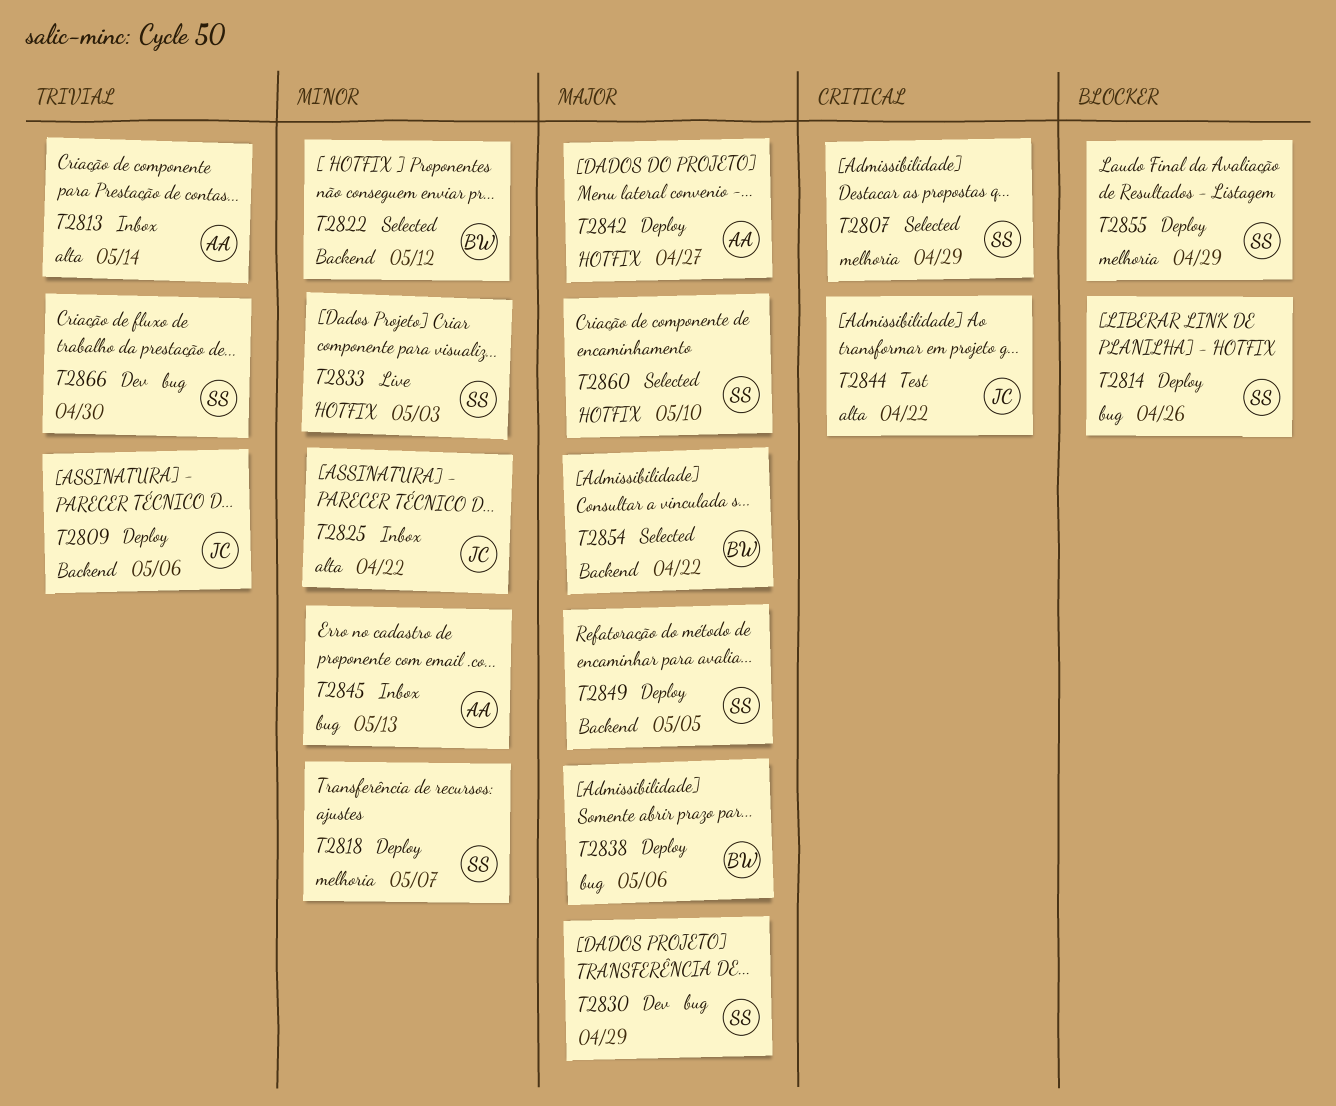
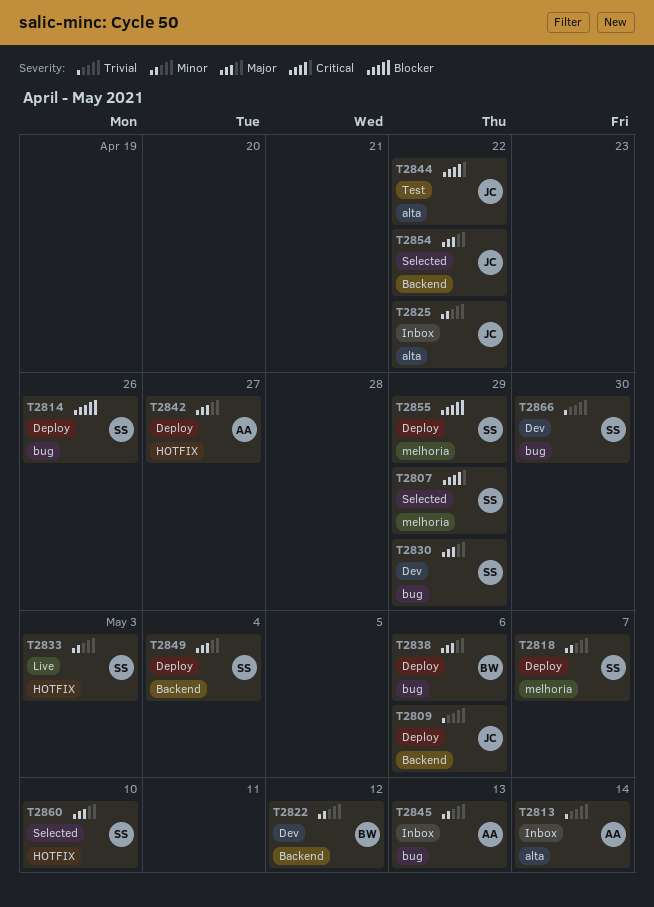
T2822, status: Selected -> Dev
T2849, due: May 5 -> May 4
T2854, owner: BW -> JC

